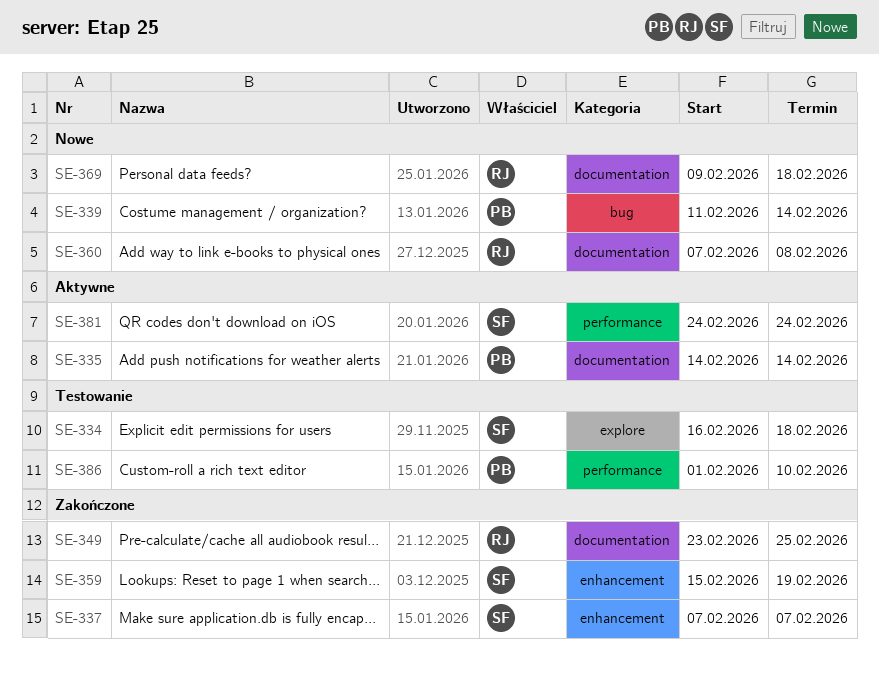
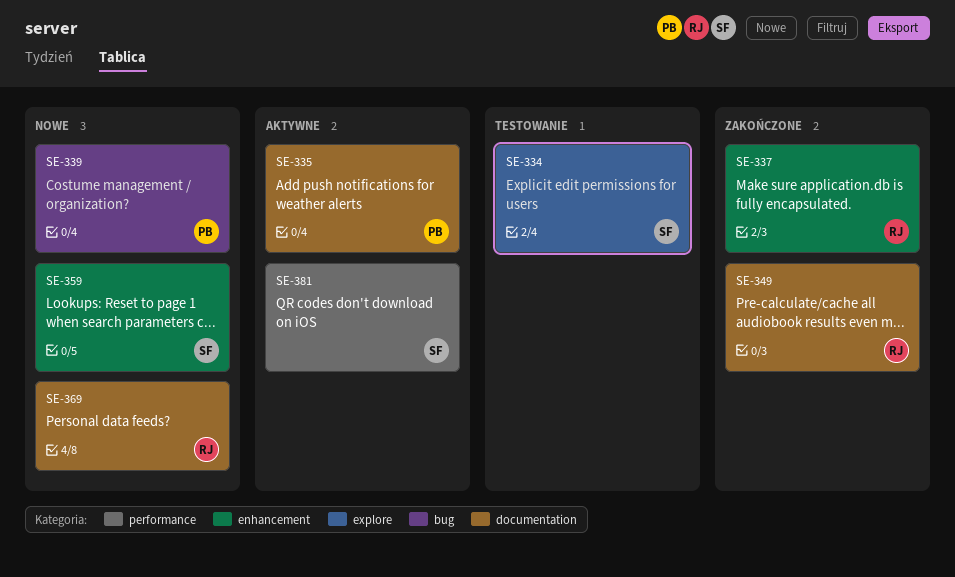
SE-337, owner: SF -> RJ
SE-359, status: Zakończone -> Nowe
SE-360: present -> none
SE-386: present -> none

